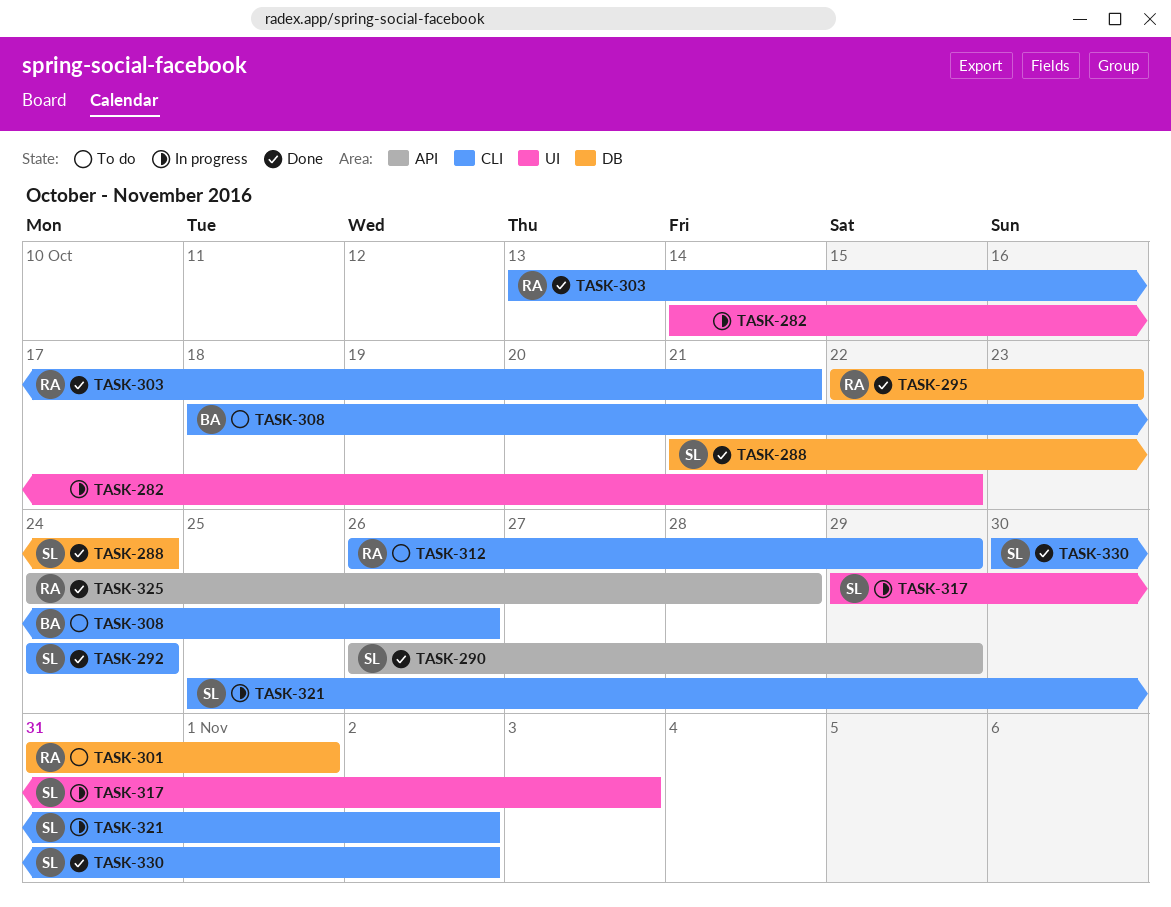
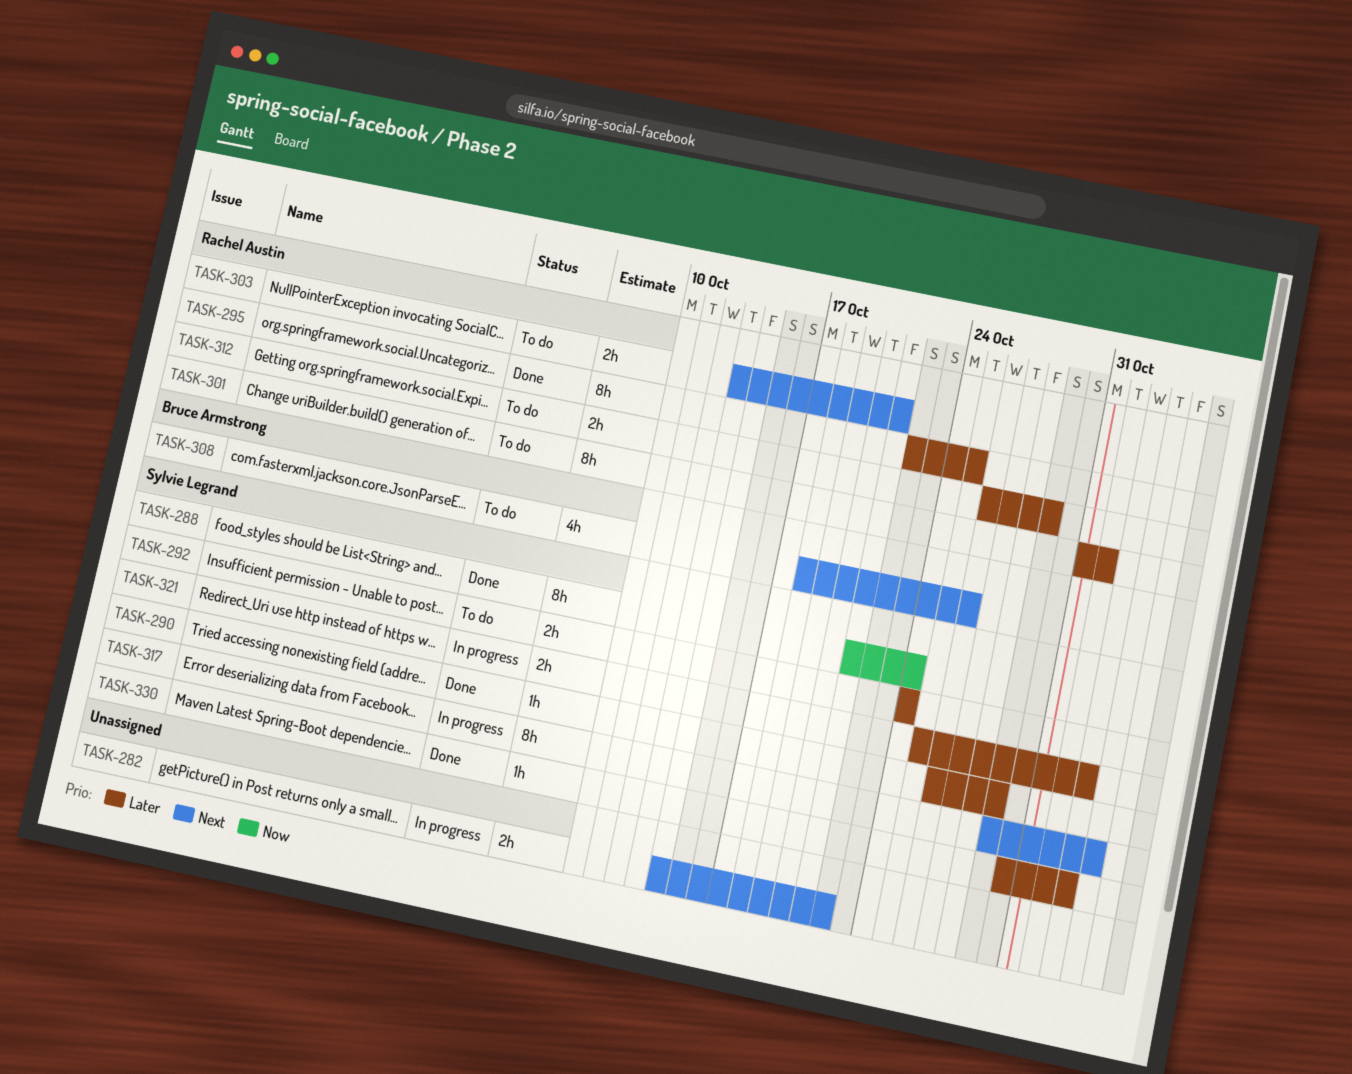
TASK-292, status: Done -> To do
TASK-295, due: Oct 23 -> Oct 25
TASK-303, status: Done -> To do
TASK-325: present -> none

